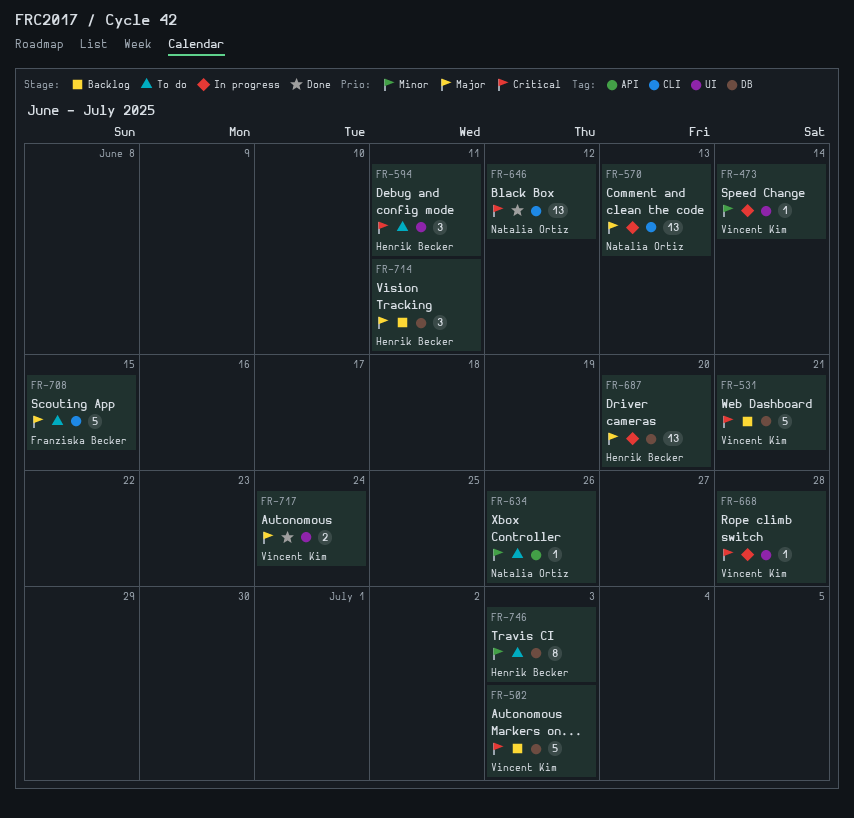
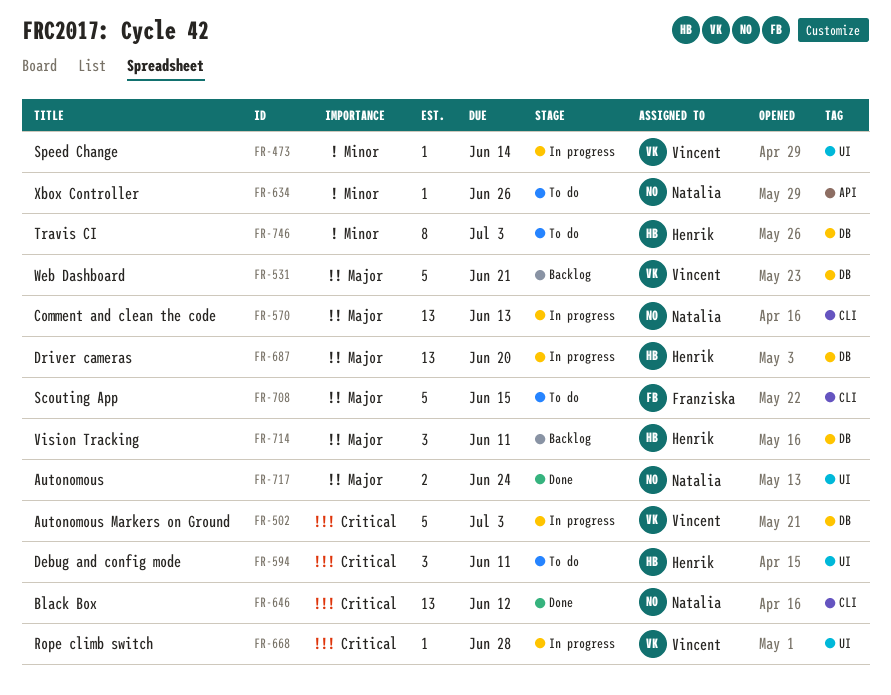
FR-502, status: Backlog -> In progress
FR-531, priority: Critical -> Major
FR-717, owner: Vincent Kim -> Natalia Ortiz

